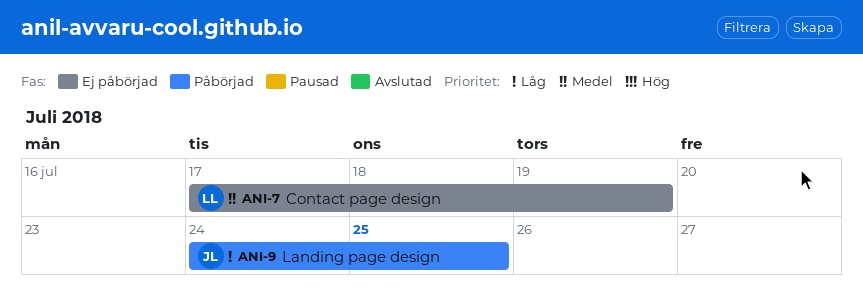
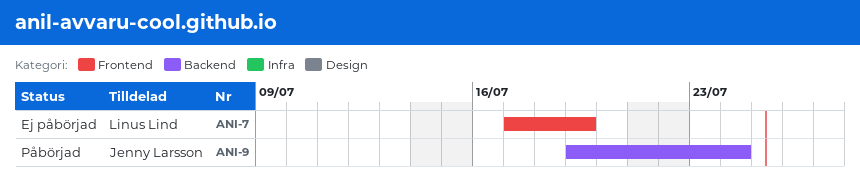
ANI-9, start: Jul 24 -> Jul 19
ANI-9, due: Jul 25 -> Jul 24

